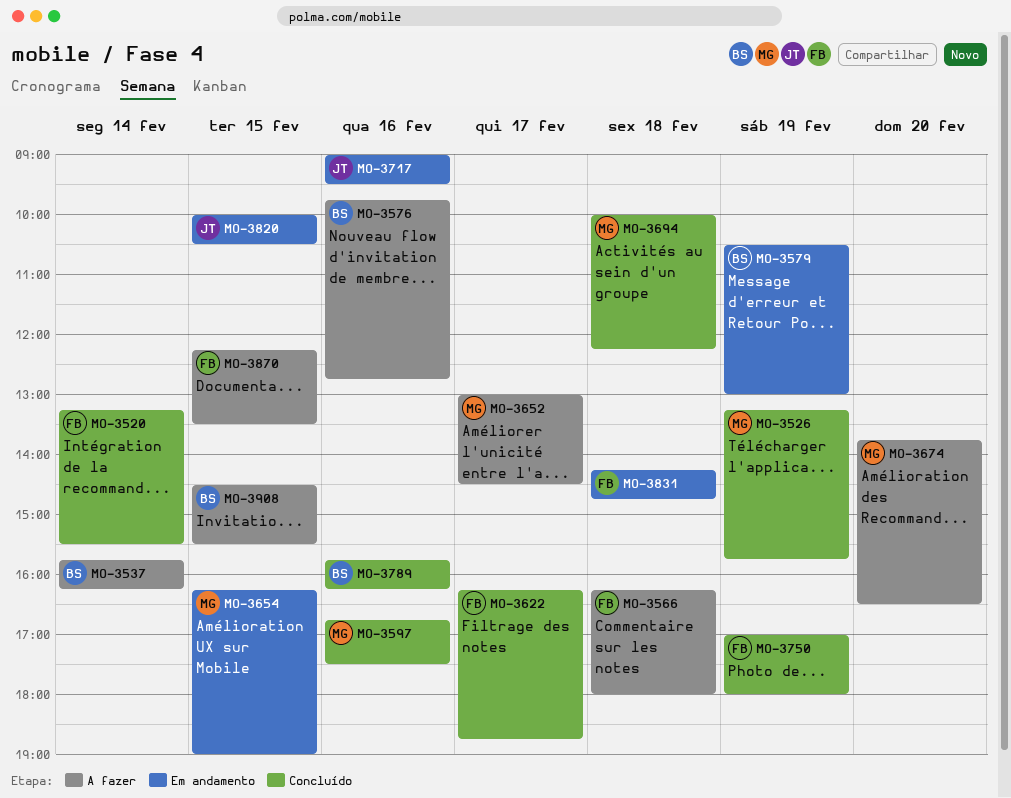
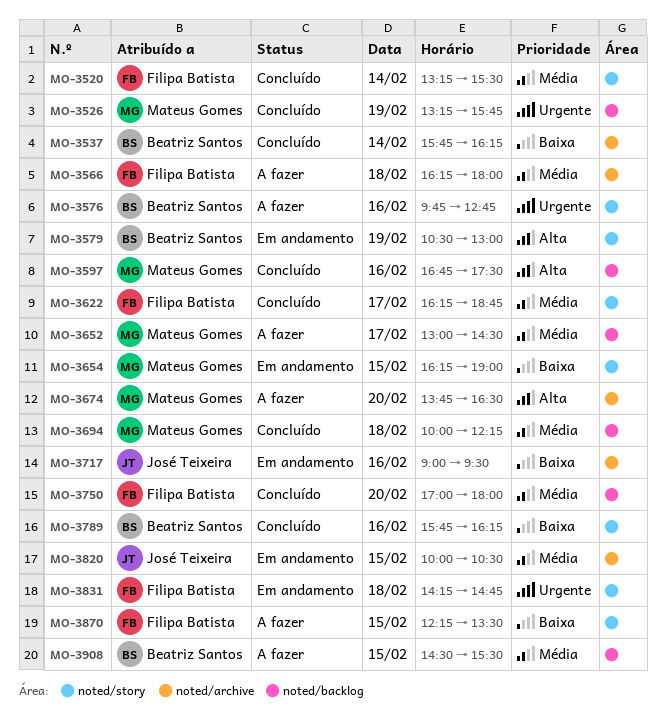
MO-3537, status: A fazer -> Concluído
MO-3750, day: Feb 19 -> Feb 20

